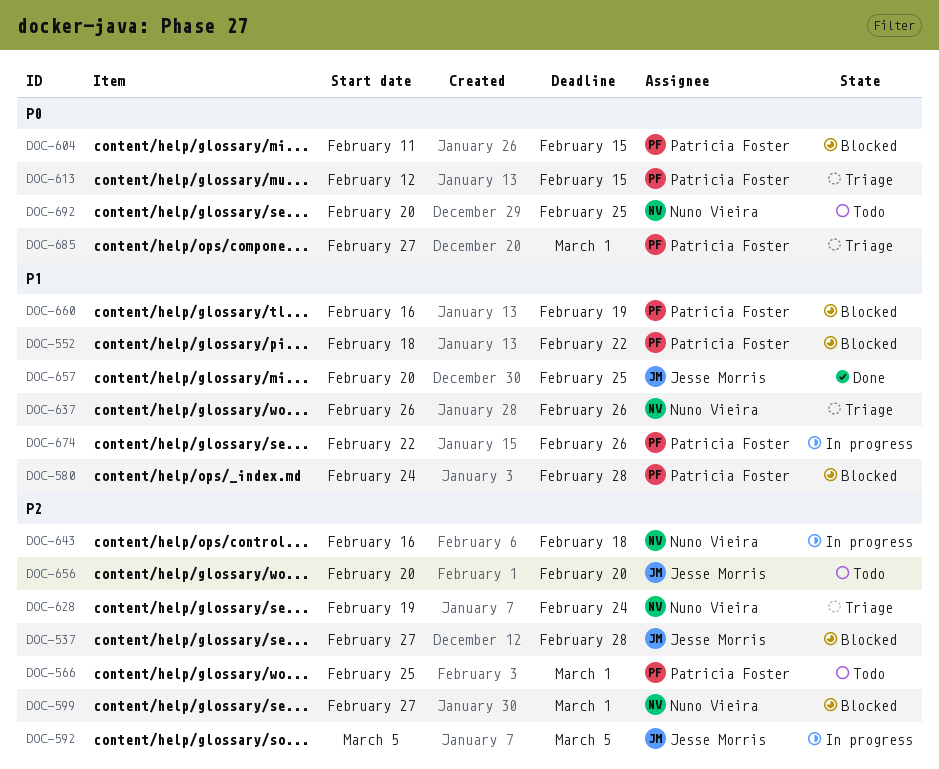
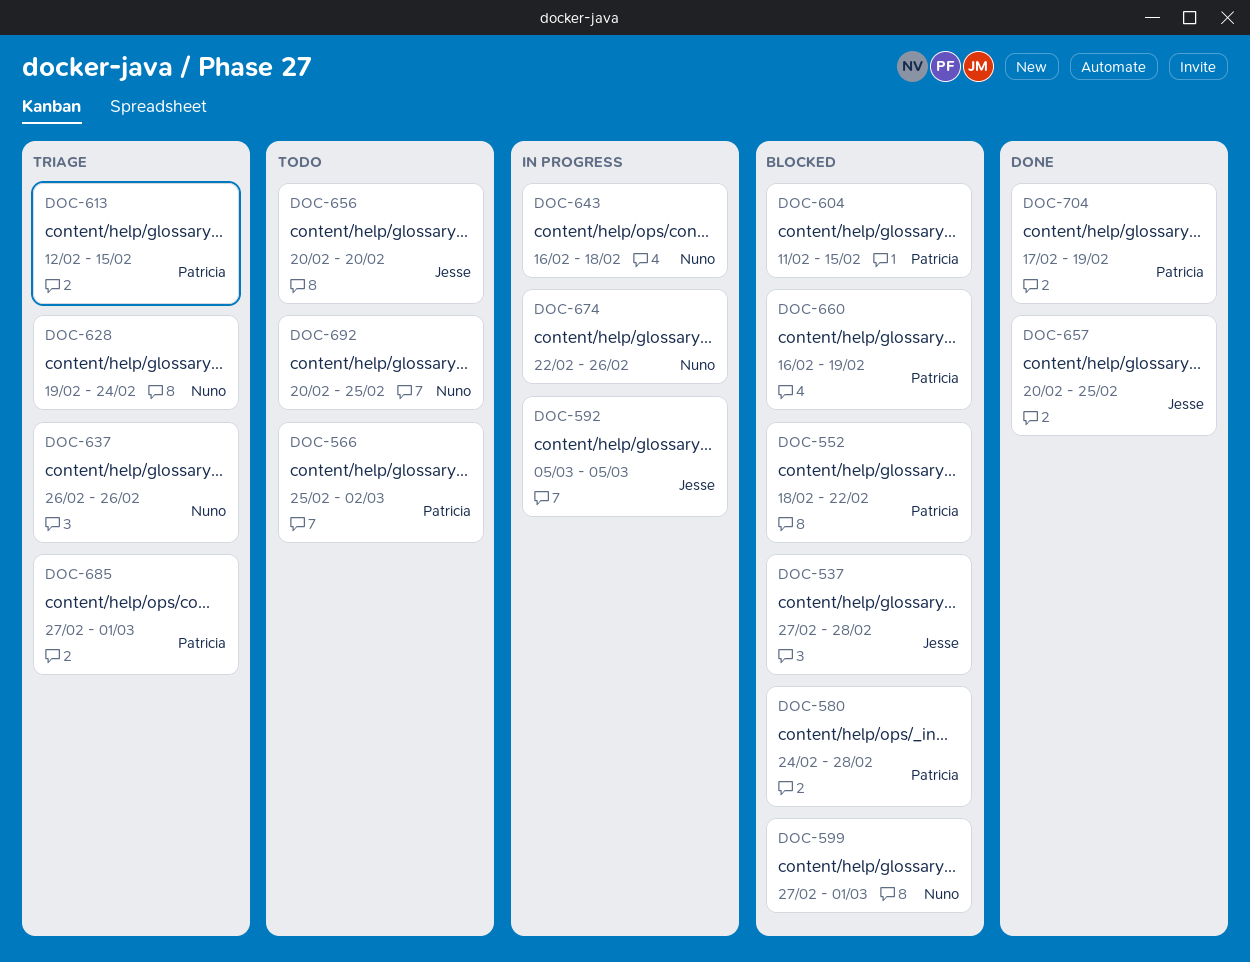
DOC-566, due: Mar 1 -> Mar 2
DOC-674, owner: Patricia Foster -> Nuno Vieira
DOC-704: none -> present

